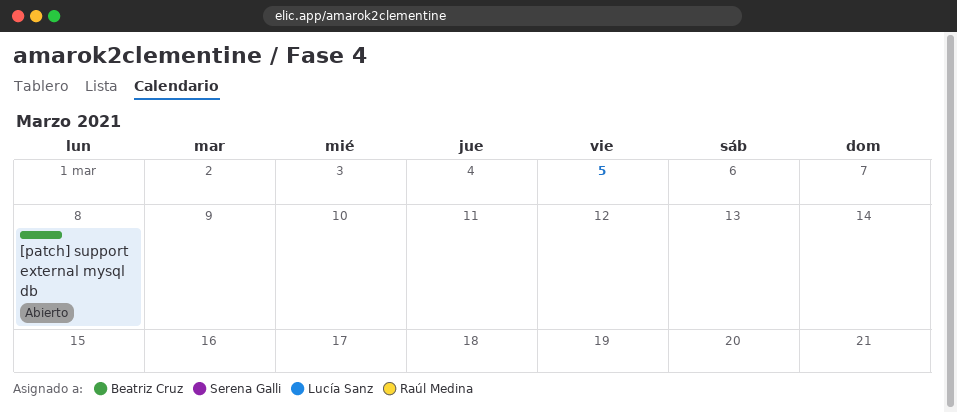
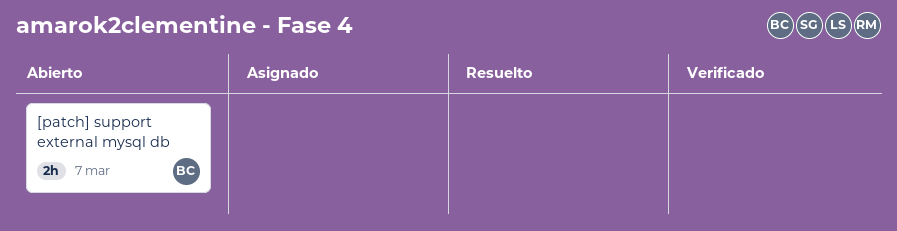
[patch] support external mysql db, due: Mar 8 -> Mar 7

